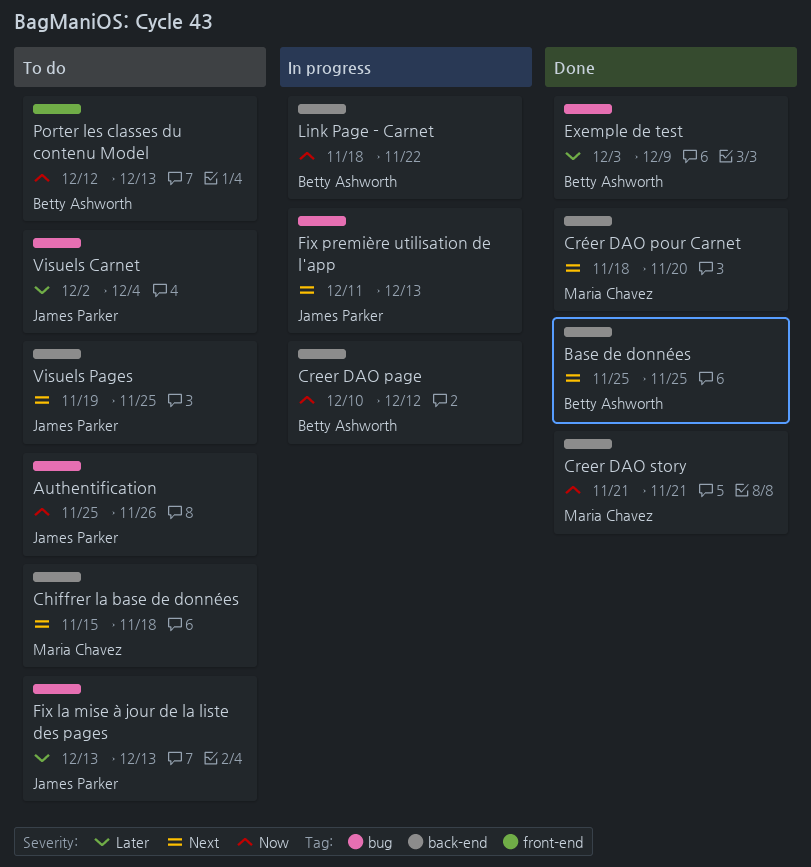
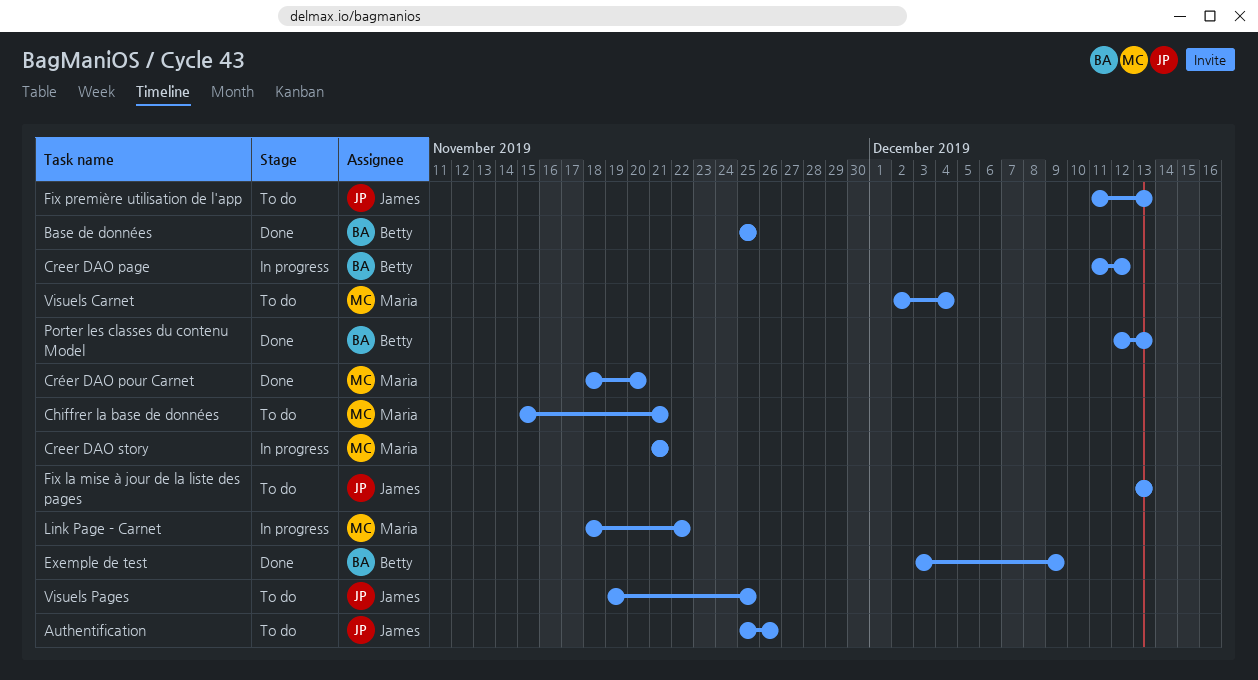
Chiffrer la base de données, due: Nov 18 -> Nov 21
Creer DAO page, start: Dec 10 -> Dec 11
Creer DAO story, status: Done -> In progress
Fix première utilisation de l'app, status: In progress -> To do
Link Page - Carnet, owner: Betty Ashworth -> Maria Chavez
Porter les classes du contenu Model, status: To do -> Done
Visuels Carnet, owner: James Parker -> Maria Chavez

